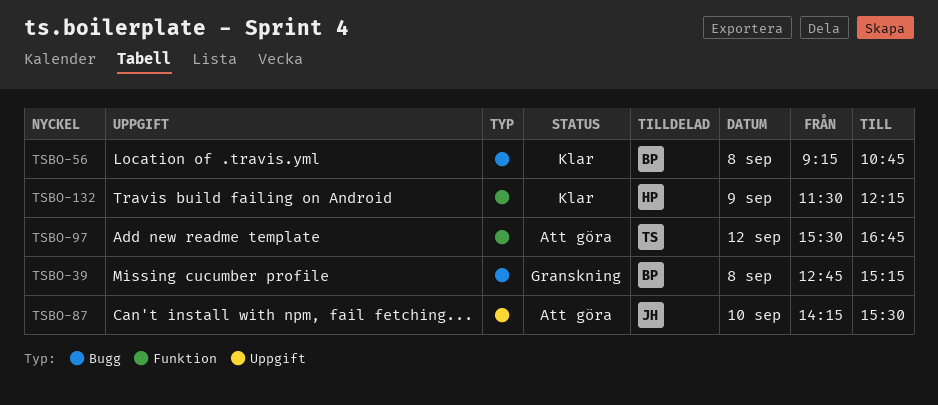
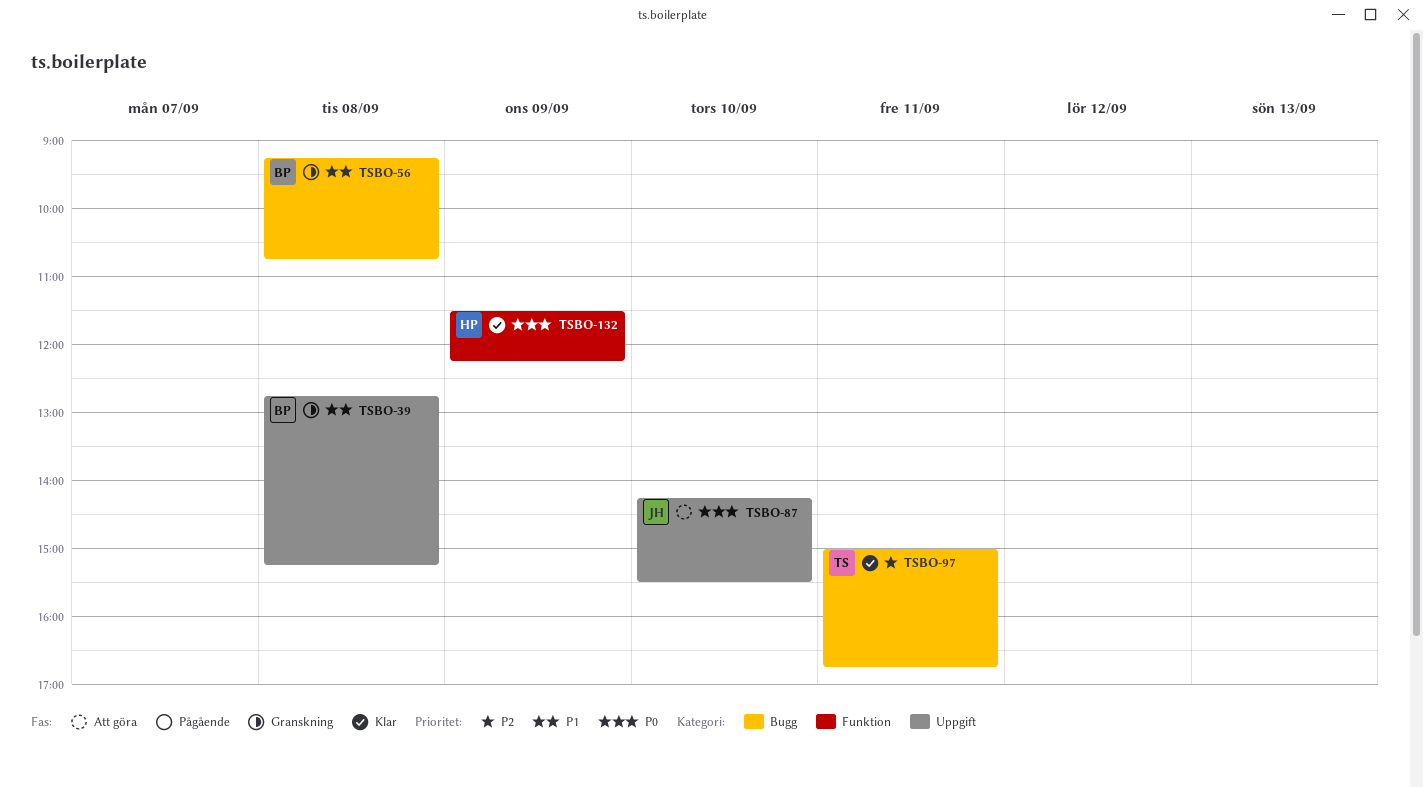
TSBO-39, label: Bugg -> Uppgift
TSBO-56, status: Klar -> Granskning
TSBO-97, status: Att göra -> Klar
TSBO-97, label: Funktion -> Bugg
TSBO-97, day: Sep 12 -> Sep 11
TSBO-97, begins: 15:30 -> 15:00

